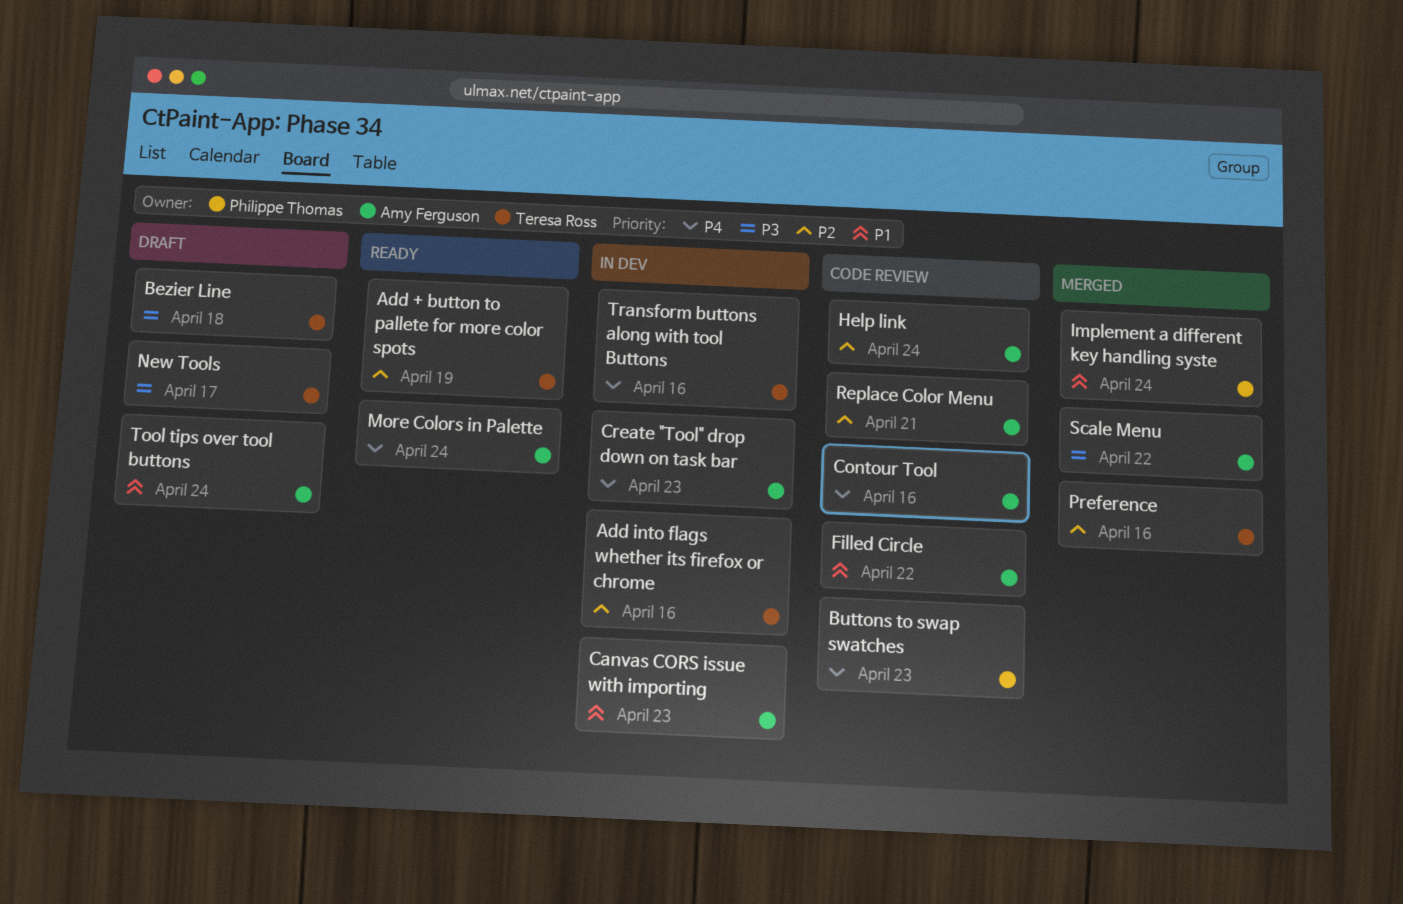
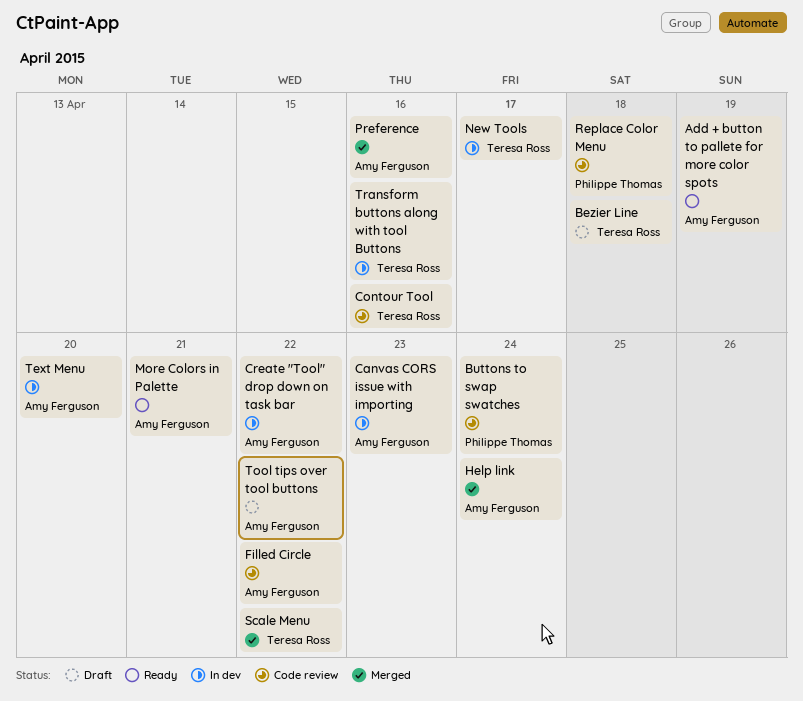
Add + button to pallete for more color spots, owner: Teresa Ross -> Amy Ferguson
Add into flags whether its firefox or chrome: present -> none
Buttons to swap swatches, due: Apr 23 -> Apr 24
Contour Tool, owner: Amy Ferguson -> Teresa Ross
Create "Tool" drop down on task bar, due: Apr 23 -> Apr 22
Help link, status: Code review -> Merged
Implement a different key handling syste: present -> none
More Colors in Palette, due: Apr 24 -> Apr 21
New Tools, status: Draft -> In dev
Preference, owner: Teresa Ross -> Amy Ferguson
Replace Color Menu, owner: Amy Ferguson -> Philippe Thomas
Replace Color Menu, due: Apr 21 -> Apr 18
Scale Menu, owner: Amy Ferguson -> Teresa Ross
Text Menu: none -> present
Tool tips over tool buttons, due: Apr 24 -> Apr 22

